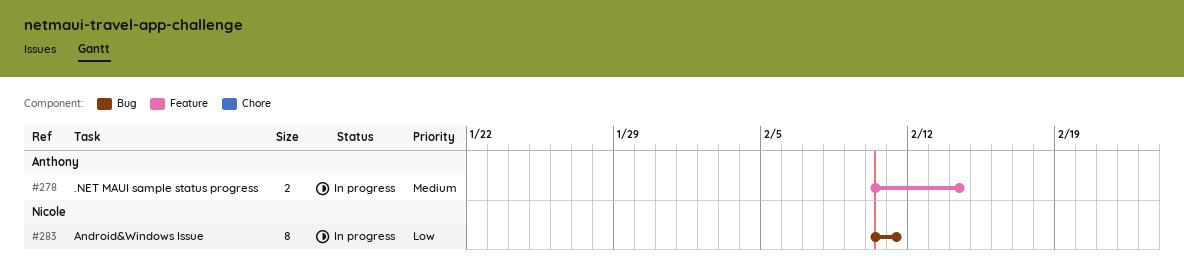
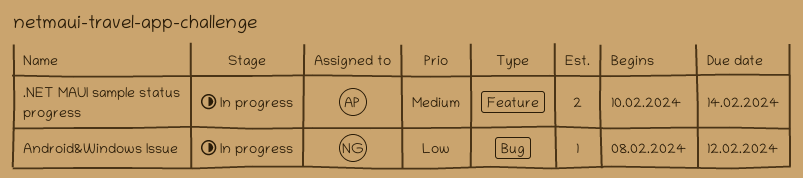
Android&Windows Issue, estimate: 8 -> 1
Android&Windows Issue, start: Feb 10 -> Feb 8
Android&Windows Issue, due: Feb 11 -> Feb 12

